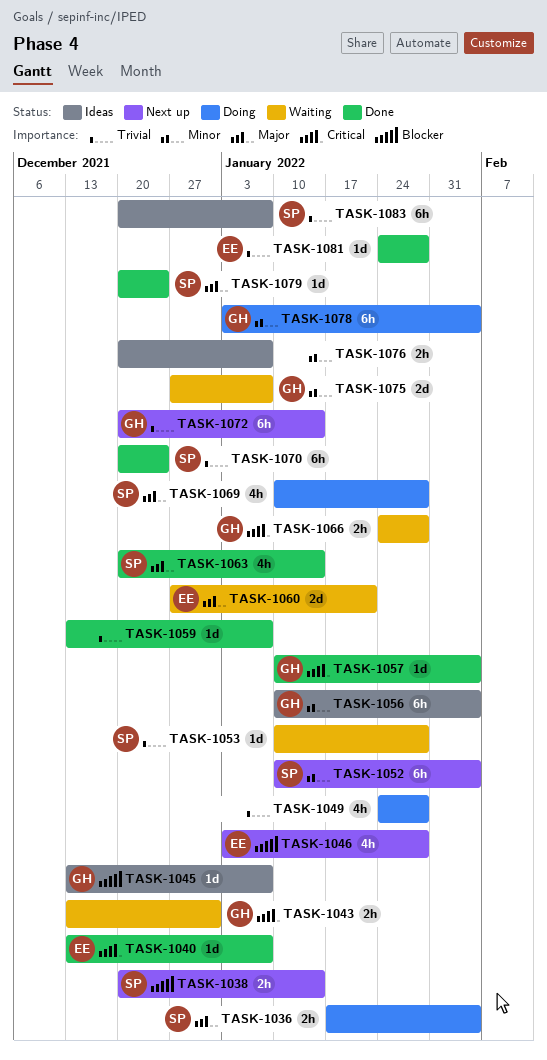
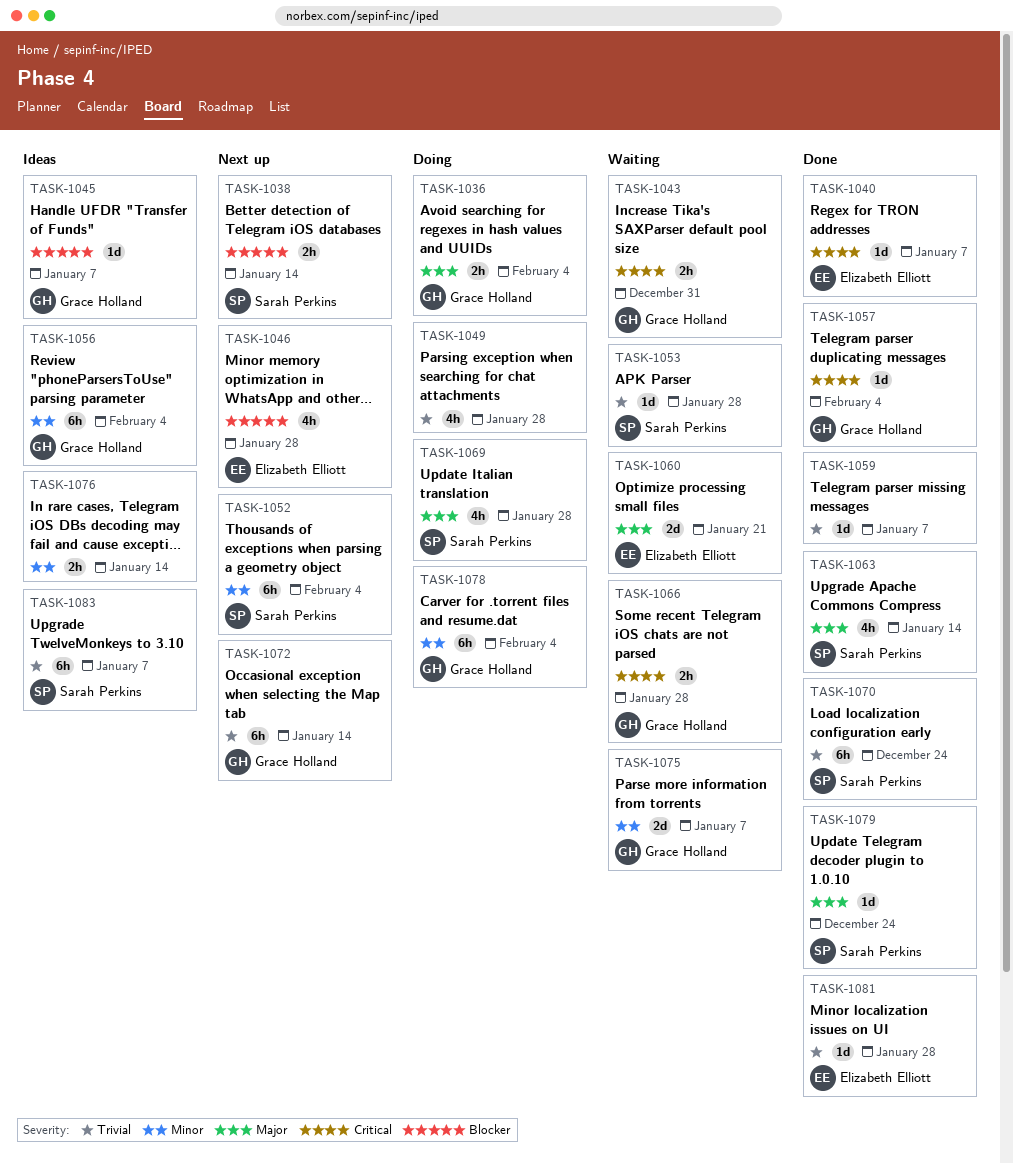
TASK-1036, owner: Sarah Perkins -> Grace Holland
TASK-1076, due: Jan 7 -> Jan 14

